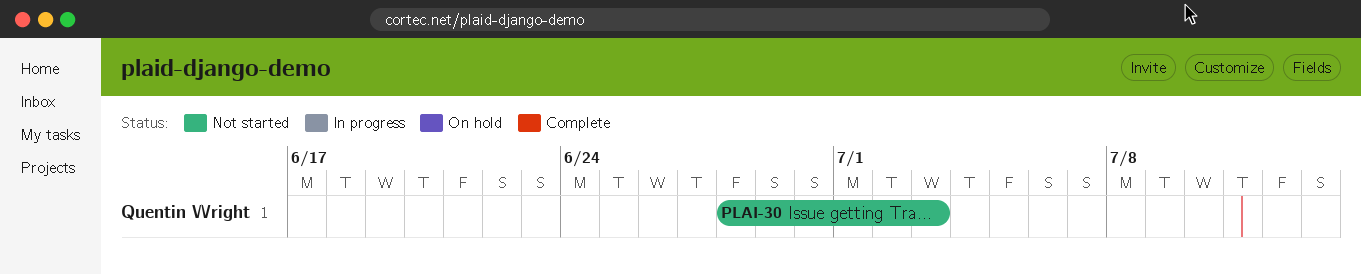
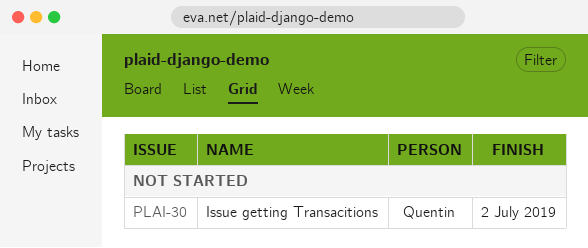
PLAI-30, due: Jul 3 -> Jul 2

